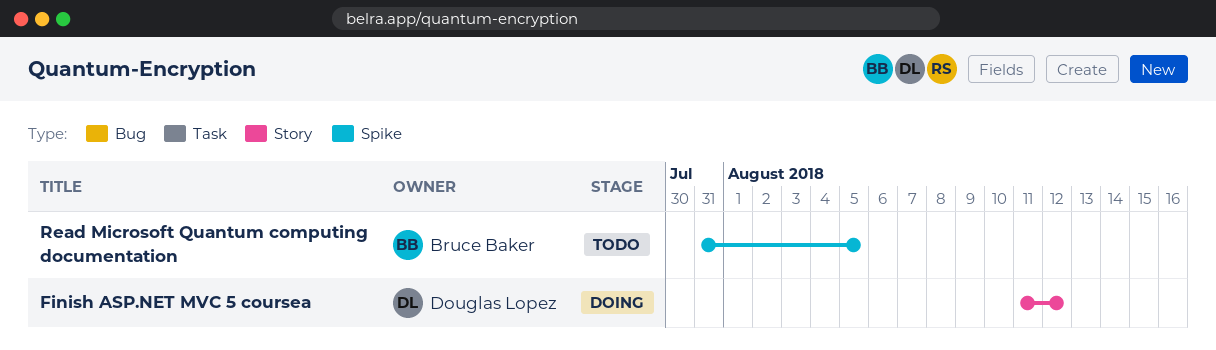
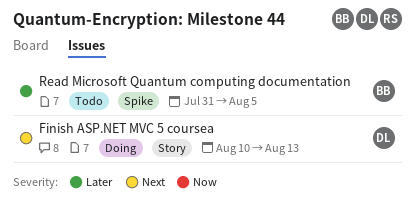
Finish ASP.NET MVC 5 coursea, start: Aug 11 -> Aug 10
Finish ASP.NET MVC 5 coursea, due: Aug 12 -> Aug 13

